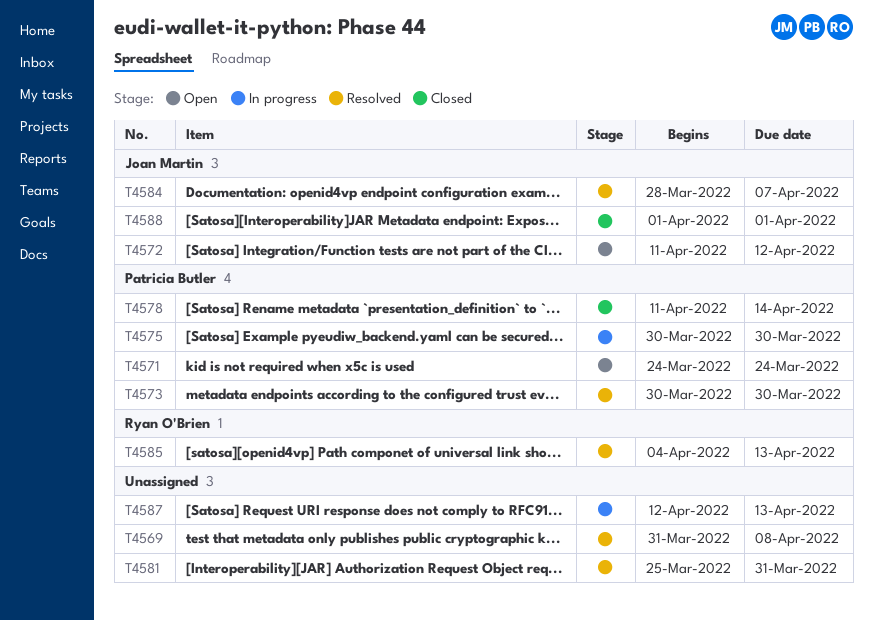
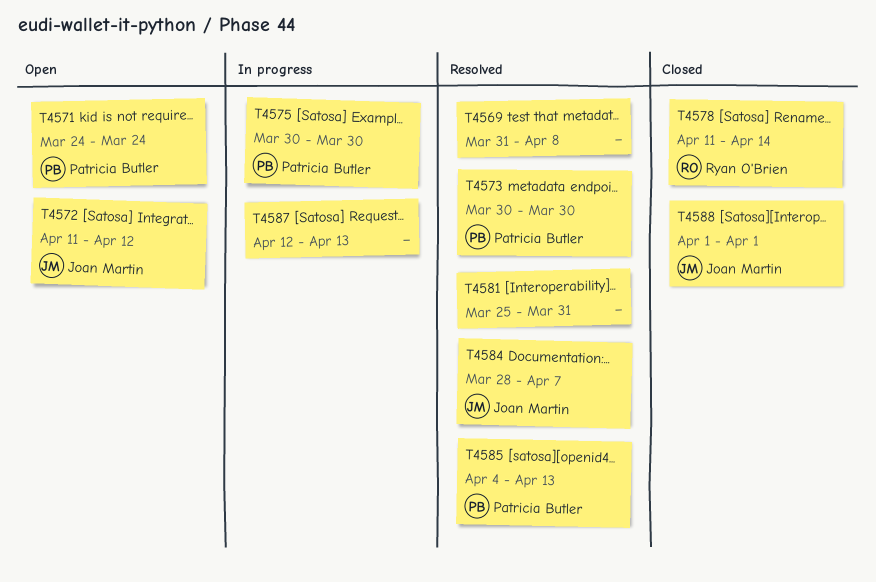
T4578, owner: Patricia Butler -> Ryan O'Brien
T4585, owner: Ryan O'Brien -> Patricia Butler

